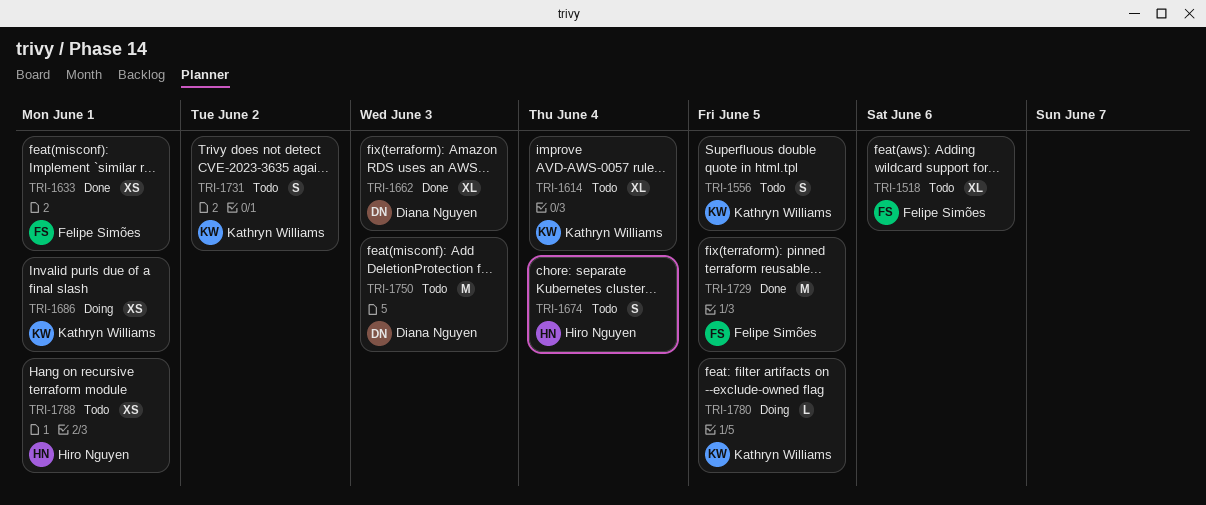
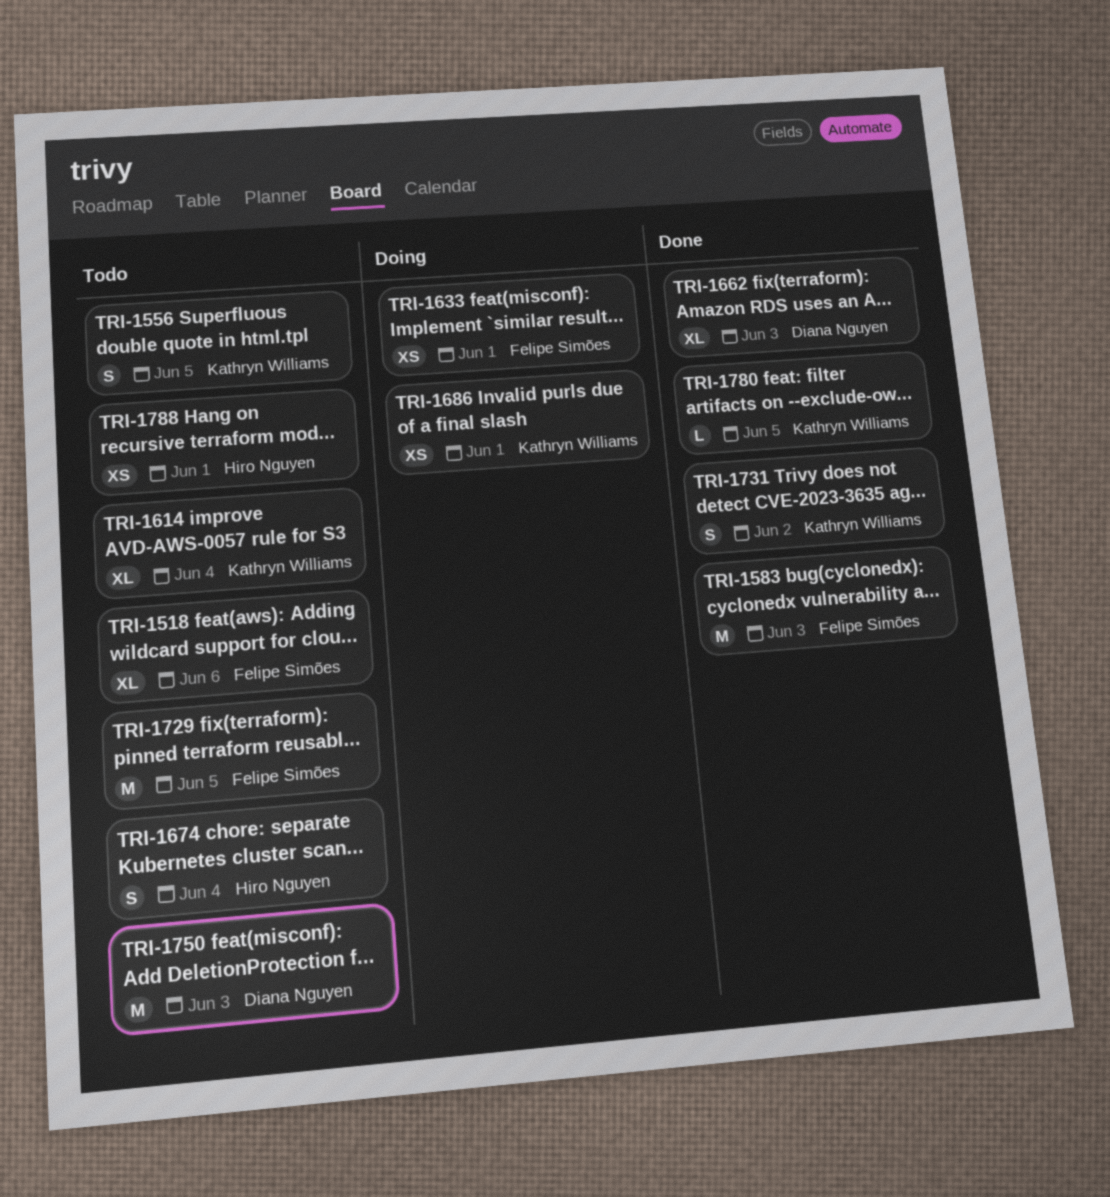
TRI-1583: none -> present
TRI-1633, status: Done -> Doing
TRI-1729, status: Done -> Todo
TRI-1731, status: Todo -> Done
TRI-1780, status: Doing -> Done

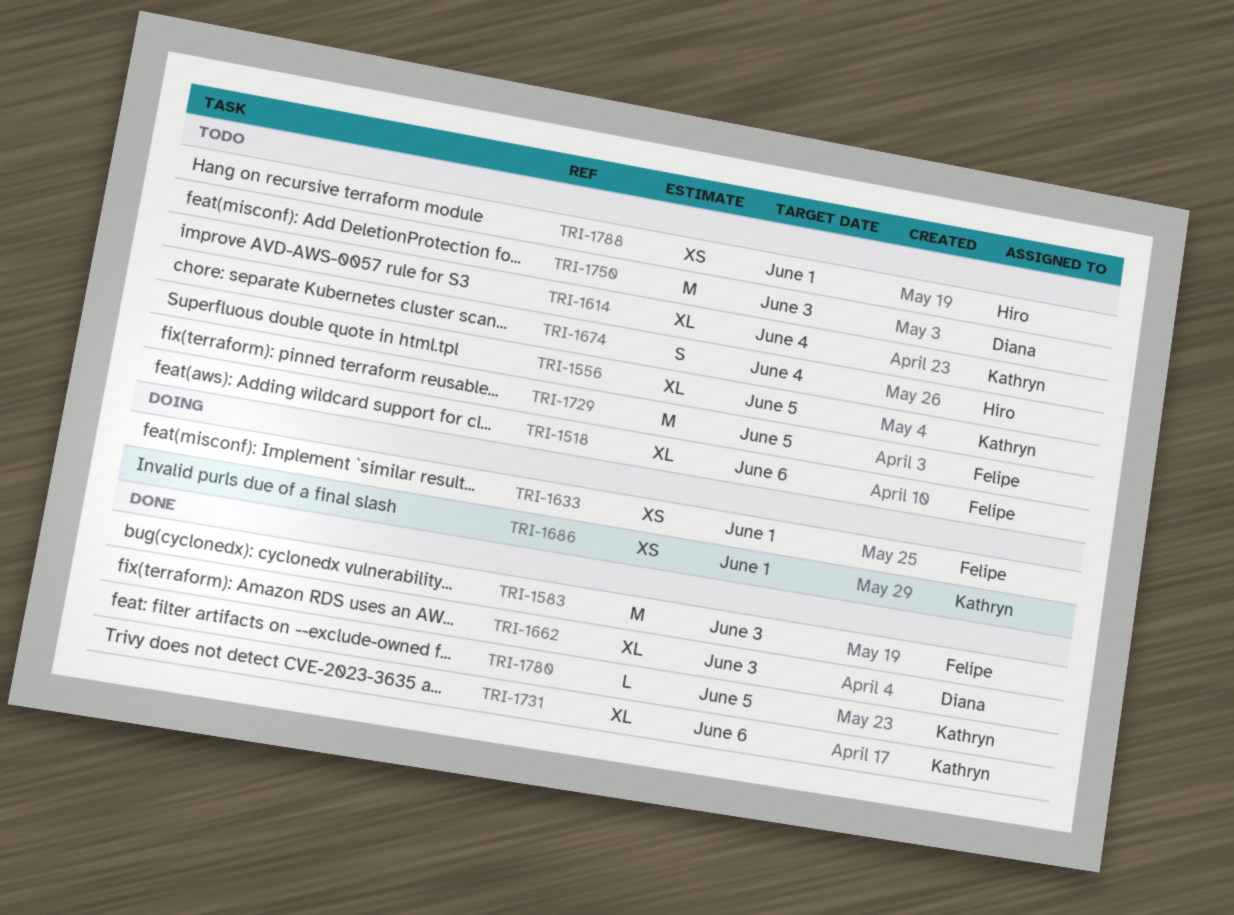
TRI-1556, estimate: S -> XL
TRI-1731, estimate: S -> XL
TRI-1731, due: Jun 2 -> Jun 6

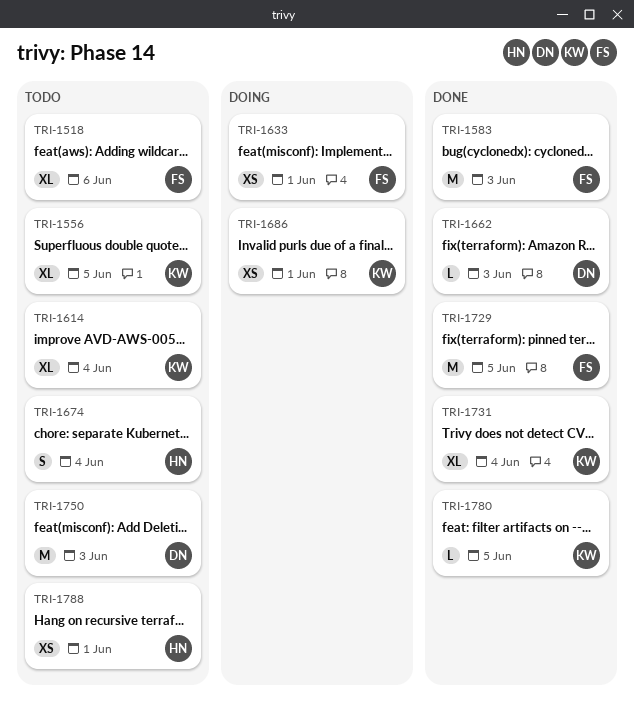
TRI-1662, estimate: XL -> L
TRI-1729, status: Todo -> Done
TRI-1731, due: Jun 6 -> Jun 4

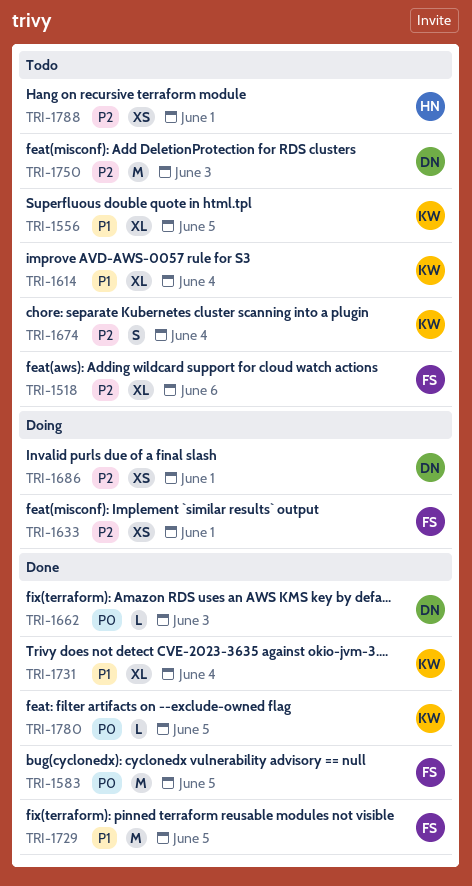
TRI-1583, due: Jun 3 -> Jun 5
TRI-1674, owner: HN -> KW
TRI-1686, owner: KW -> DN

